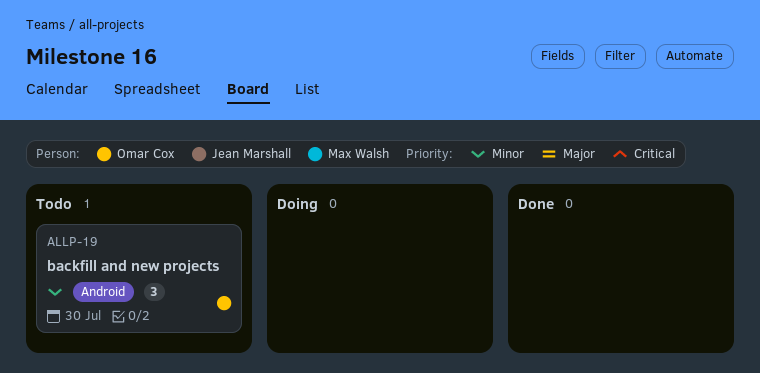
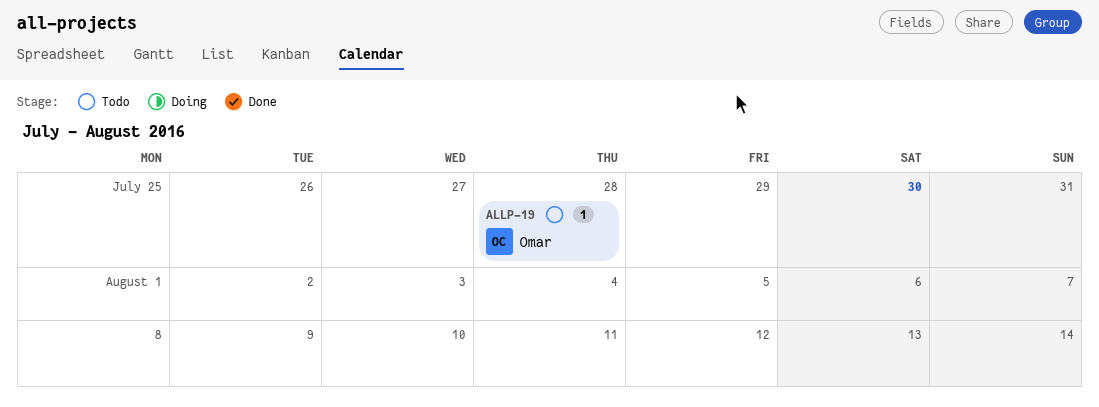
ALLP-19, estimate: 3 -> 1
ALLP-19, due: Jul 30 -> Jul 28

